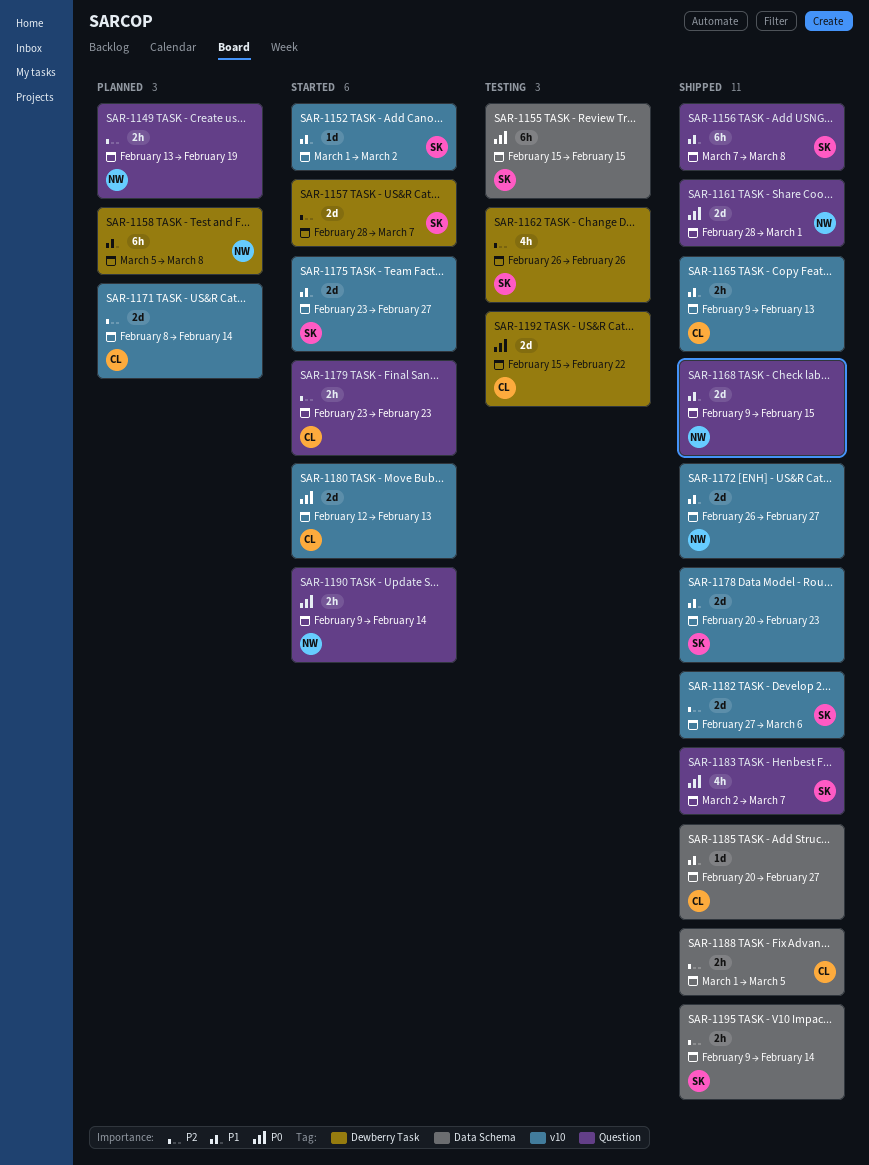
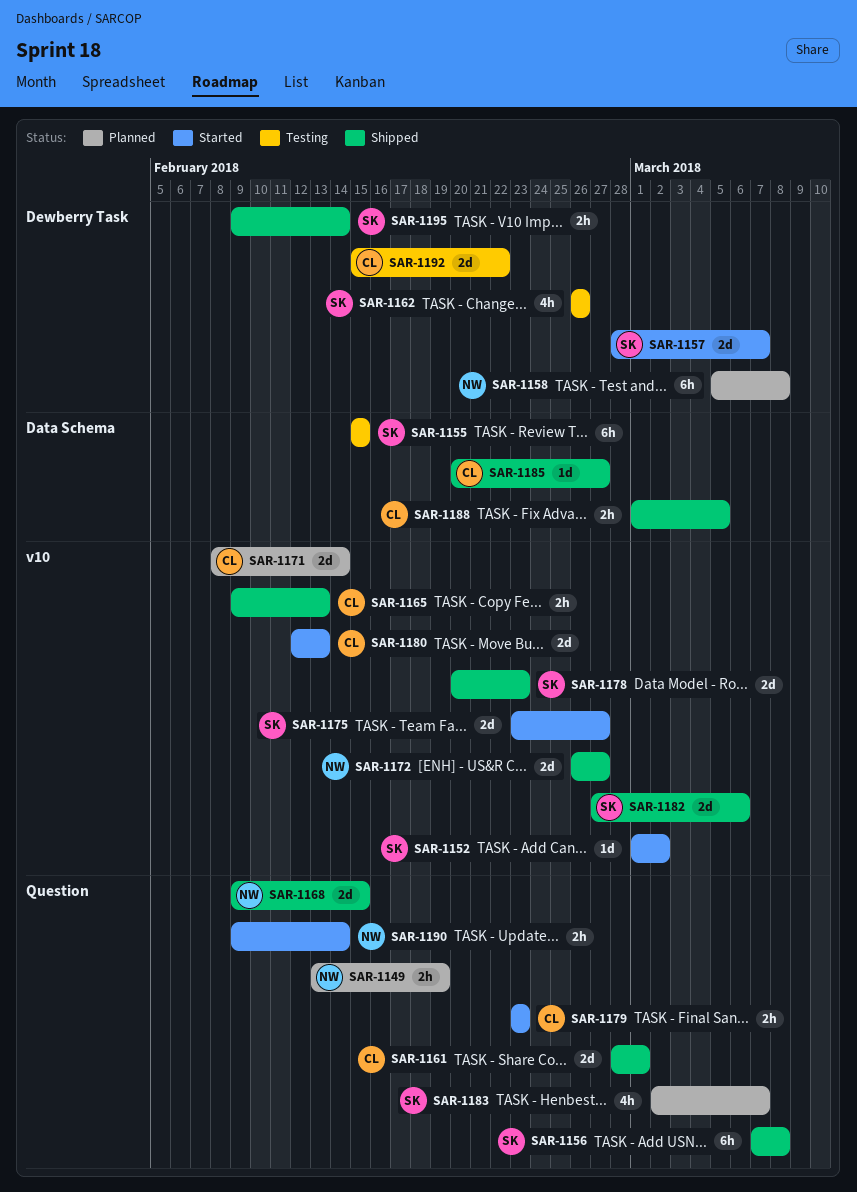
SAR-1161, owner: NW -> CL
SAR-1183, status: Shipped -> Planned
SAR-1195, label: Data Schema -> Dewberry Task

